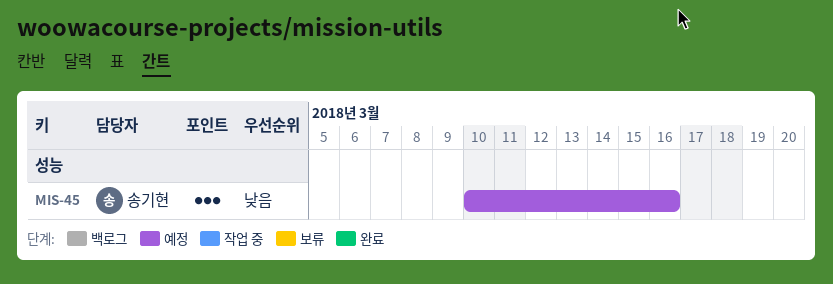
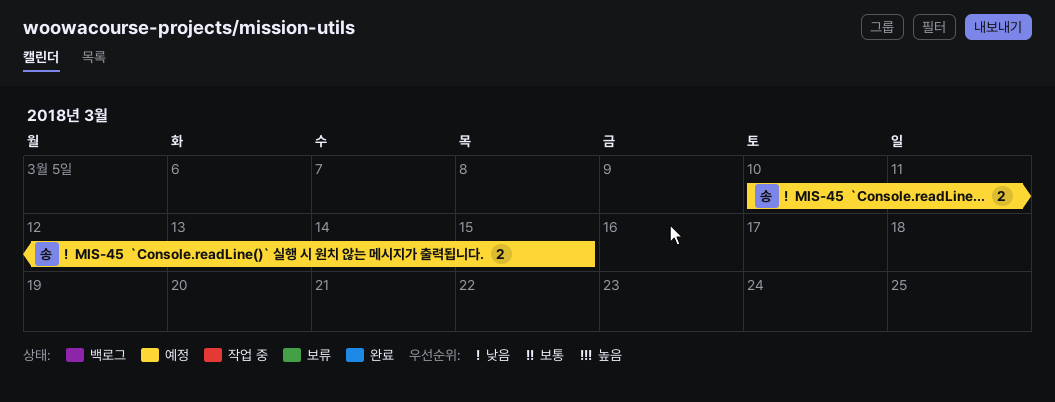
MIS-45, estimate: 3 -> 2
MIS-45, due: Mar 16 -> Mar 15

